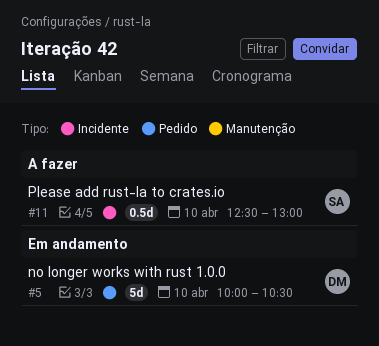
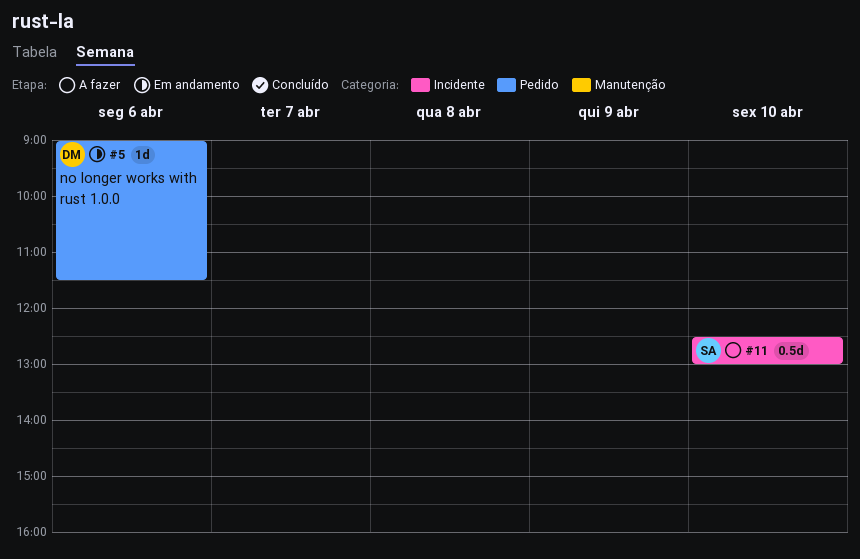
#5, estimate: 5d -> 1d
#5, day: Apr 10 -> Apr 6
#5, begins: 10:00 -> 09:00
#5, ends: 10:30 -> 11:30

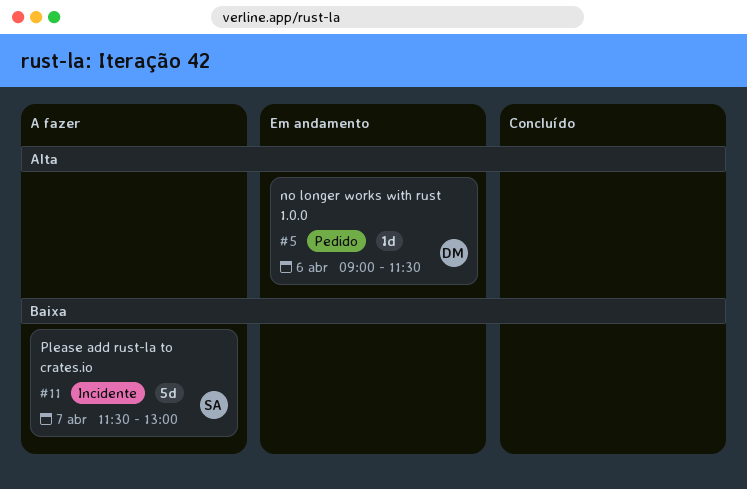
#11, estimate: 0.5d -> 5d
#11, day: Apr 10 -> Apr 7
#11, begins: 12:30 -> 11:30

